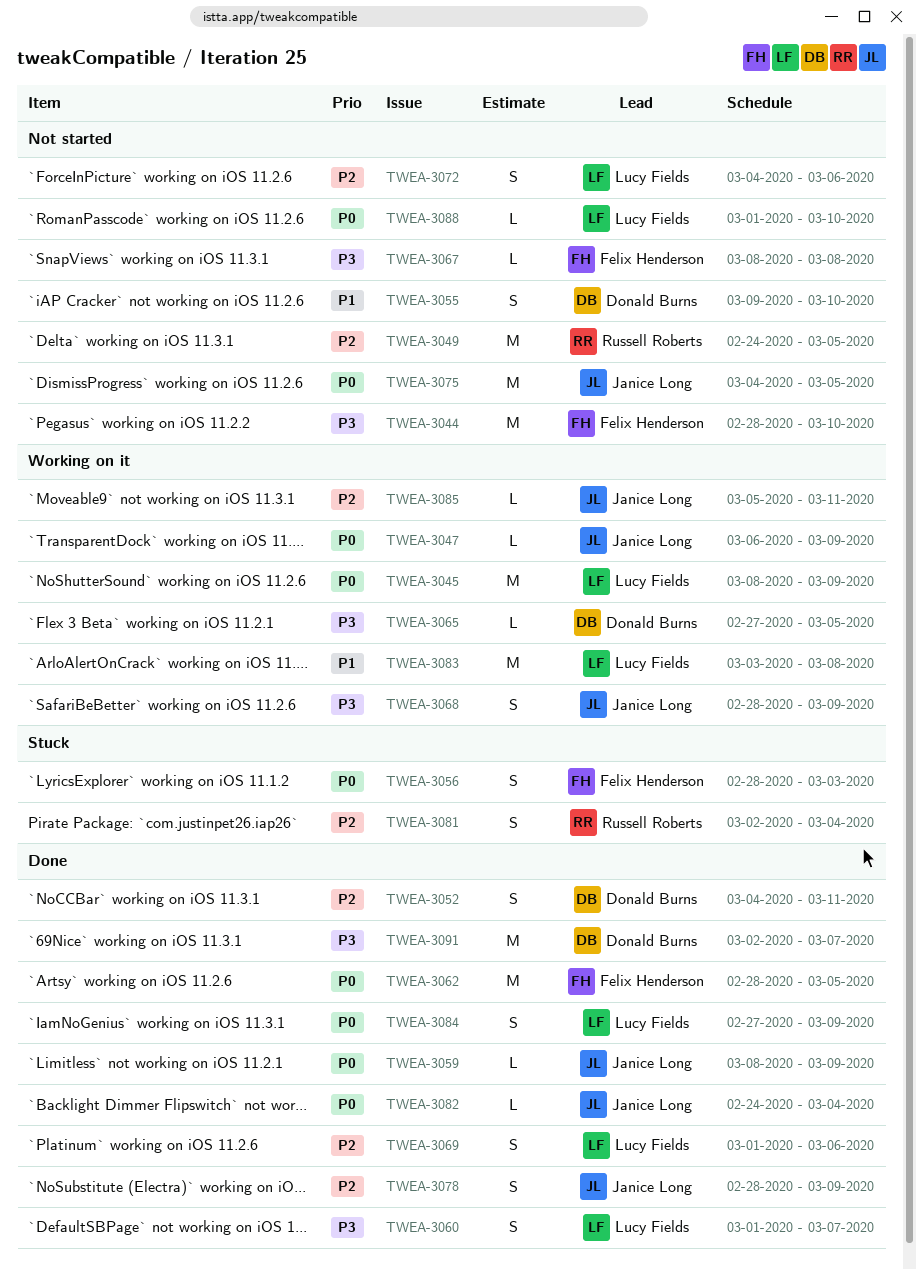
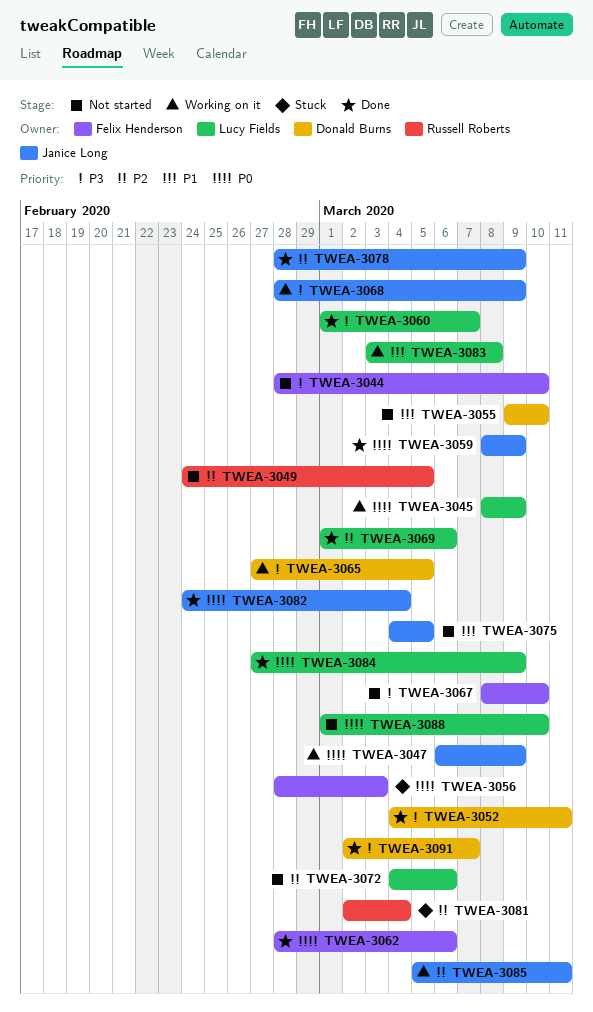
TWEA-3052, priority: P2 -> P3
TWEA-3062, due: Mar 5 -> Mar 6
TWEA-3067, due: Mar 8 -> Mar 10
TWEA-3075, priority: P0 -> P1

